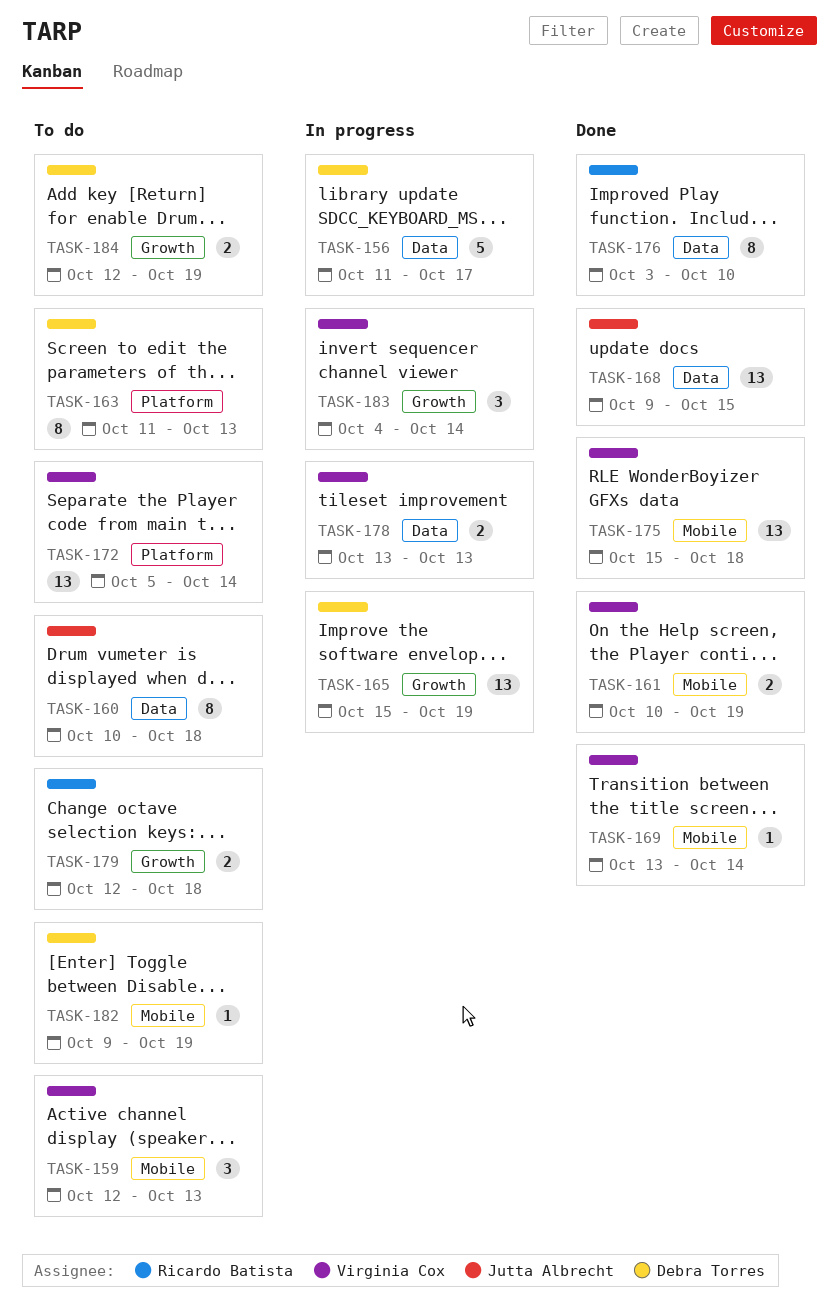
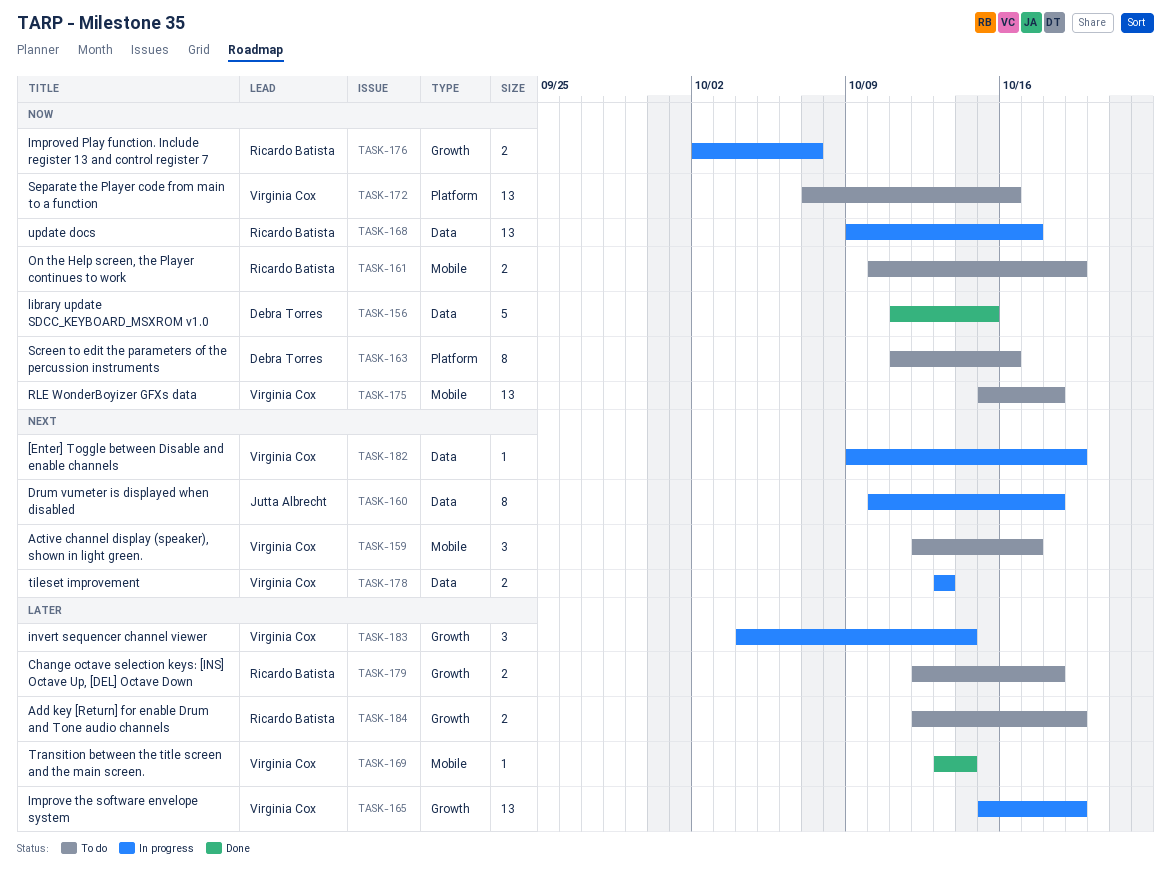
TASK-156, status: In progress -> Done
TASK-156, due: Oct 17 -> Oct 15
TASK-159, due: Oct 13 -> Oct 17
TASK-160, status: To do -> In progress
TASK-161, status: Done -> To do
TASK-161, owner: Virginia Cox -> Ricardo Batista
TASK-163, due: Oct 13 -> Oct 16
TASK-165, owner: Debra Torres -> Virginia Cox
TASK-168, status: Done -> In progress
TASK-168, owner: Jutta Albrecht -> Ricardo Batista
TASK-168, due: Oct 15 -> Oct 17
TASK-172, start: Oct 5 -> Oct 7
TASK-172, due: Oct 14 -> Oct 16
TASK-175, status: Done -> To do
TASK-176, status: Done -> In progress
TASK-176, label: Data -> Growth
TASK-176, estimate: 8 -> 2
TASK-176, start: Oct 3 -> Oct 2
TASK-176, due: Oct 10 -> Oct 7
TASK-182, status: To do -> In progress
TASK-182, owner: Debra Torres -> Virginia Cox
TASK-182, label: Mobile -> Data
TASK-184, owner: Debra Torres -> Ricardo Batista

